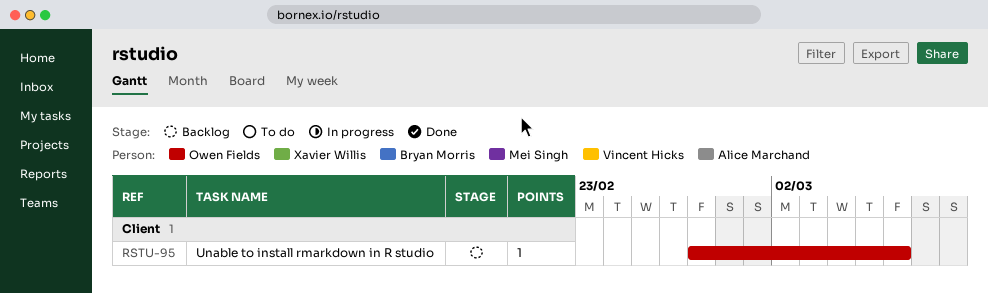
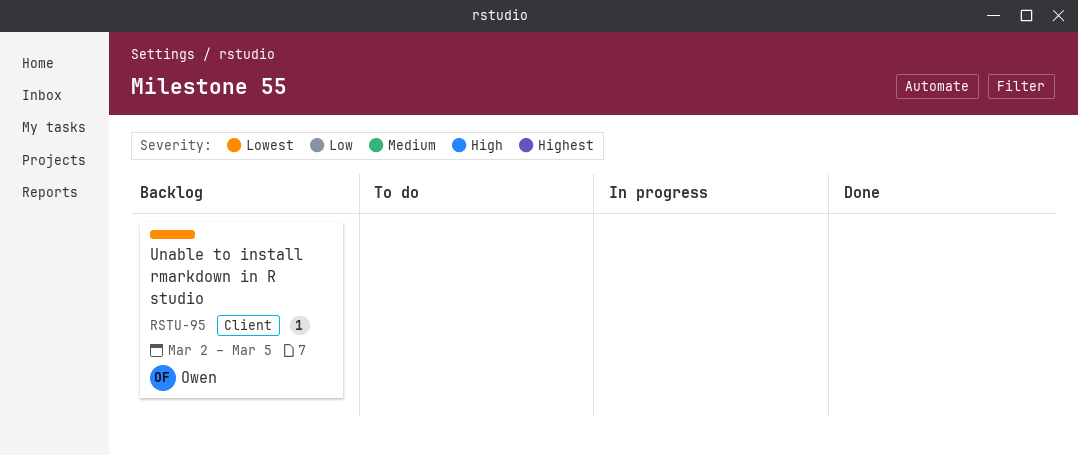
RSTU-95, start: Feb 27 -> Mar 2
RSTU-95, due: Mar 6 -> Mar 5

